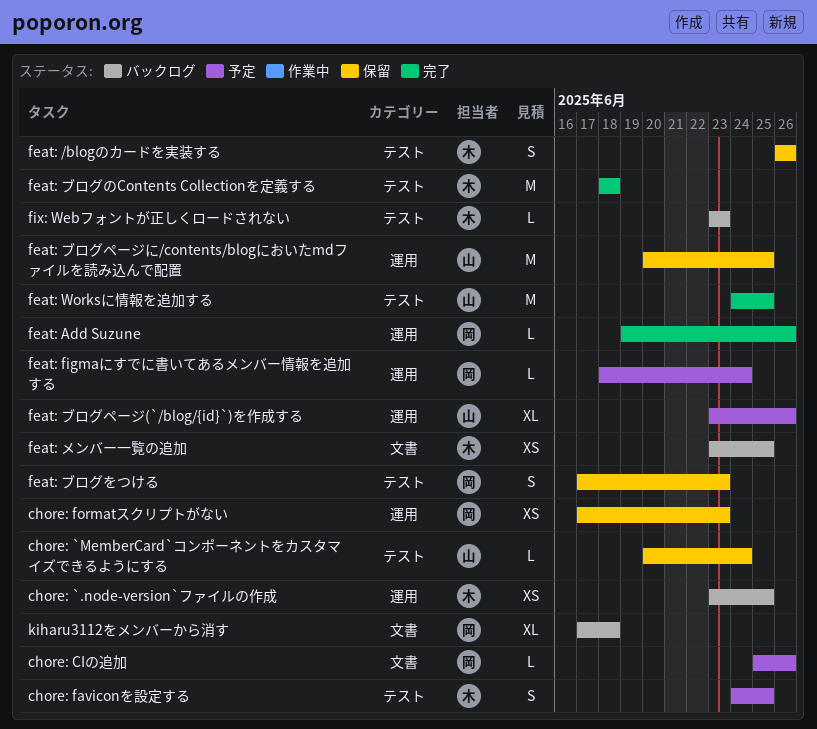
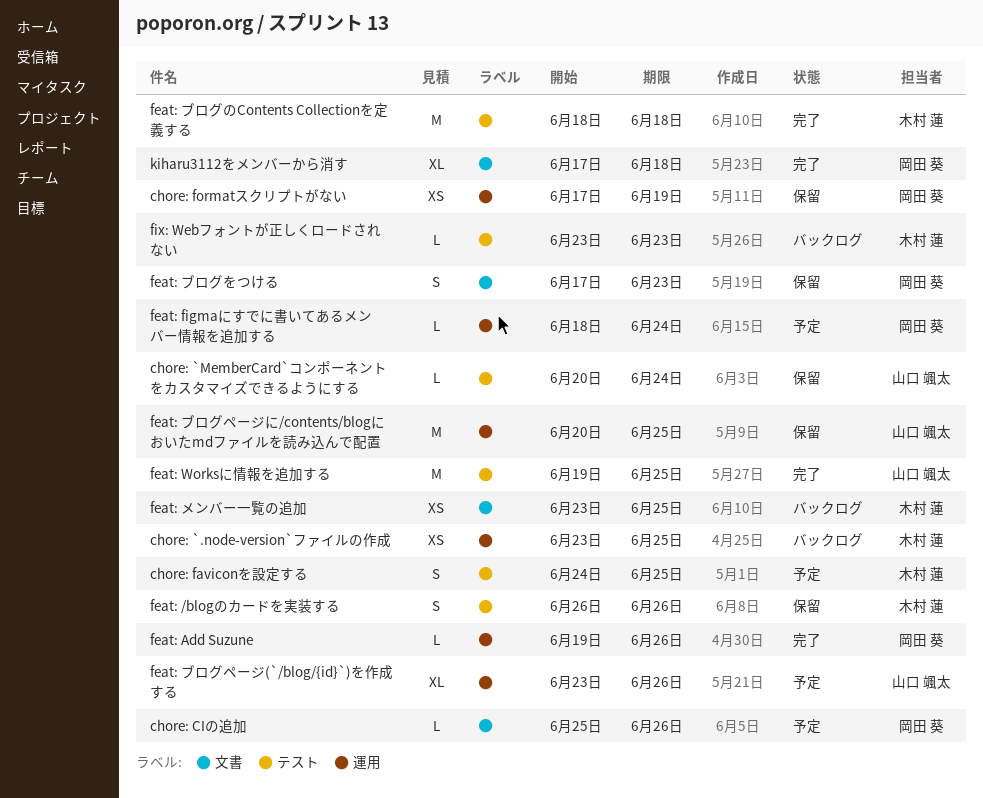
chore: formatスクリプトがない, due: Jun 23 -> Jun 19
feat: Worksに情報を追加する, start: Jun 24 -> Jun 19
feat: ブログをつける, label: テスト -> 文書
kiharu3112をメンバーから消す, status: バックログ -> 完了

